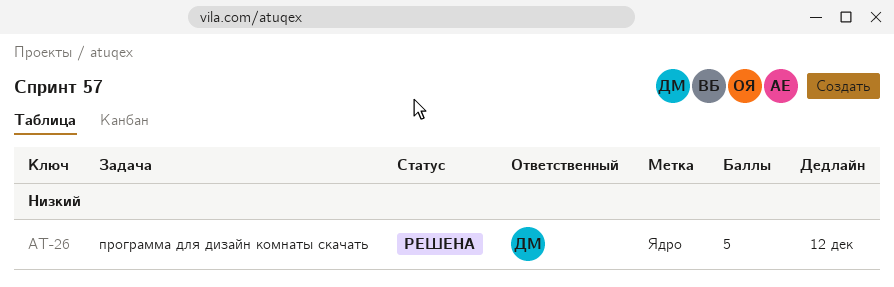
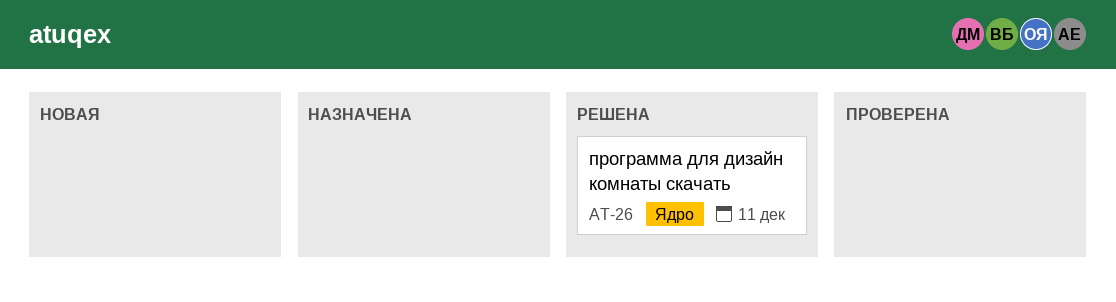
AT-26, due: Dec 12 -> Dec 11

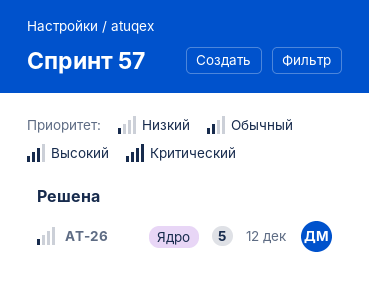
AT-26, due: Dec 11 -> Dec 12

